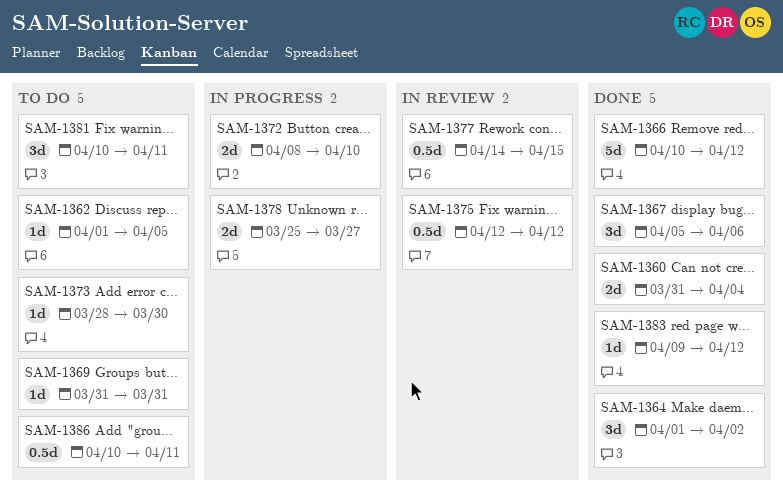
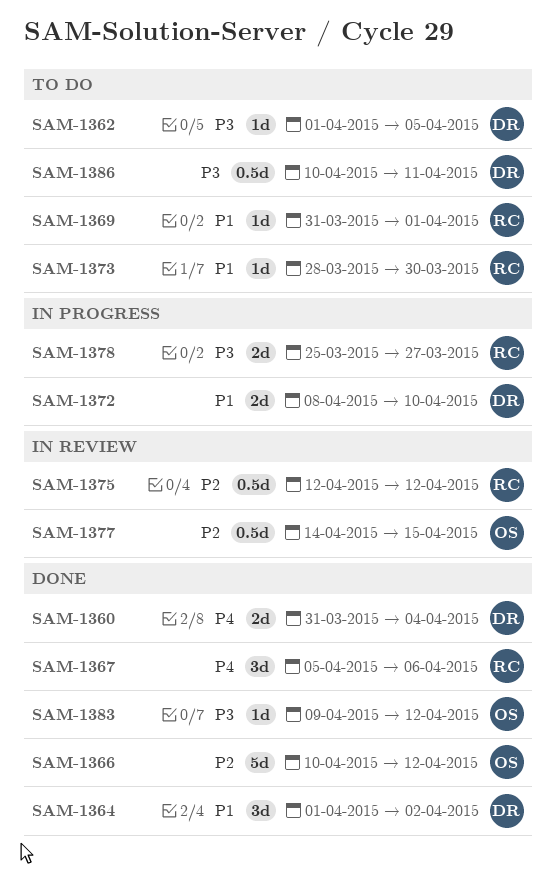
SAM-1369, due: Mar 31 -> Apr 1
SAM-1381: present -> none

